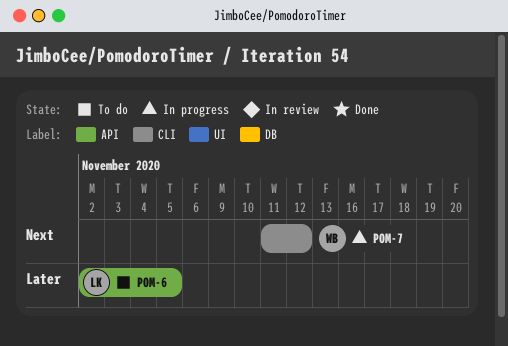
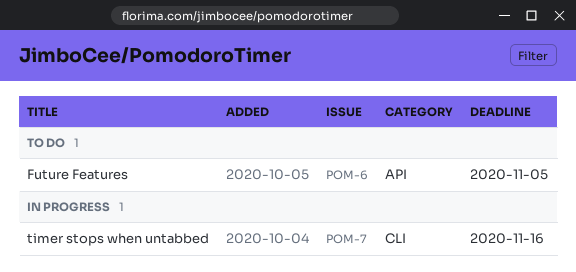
POM-7, due: Nov 12 -> Nov 16

